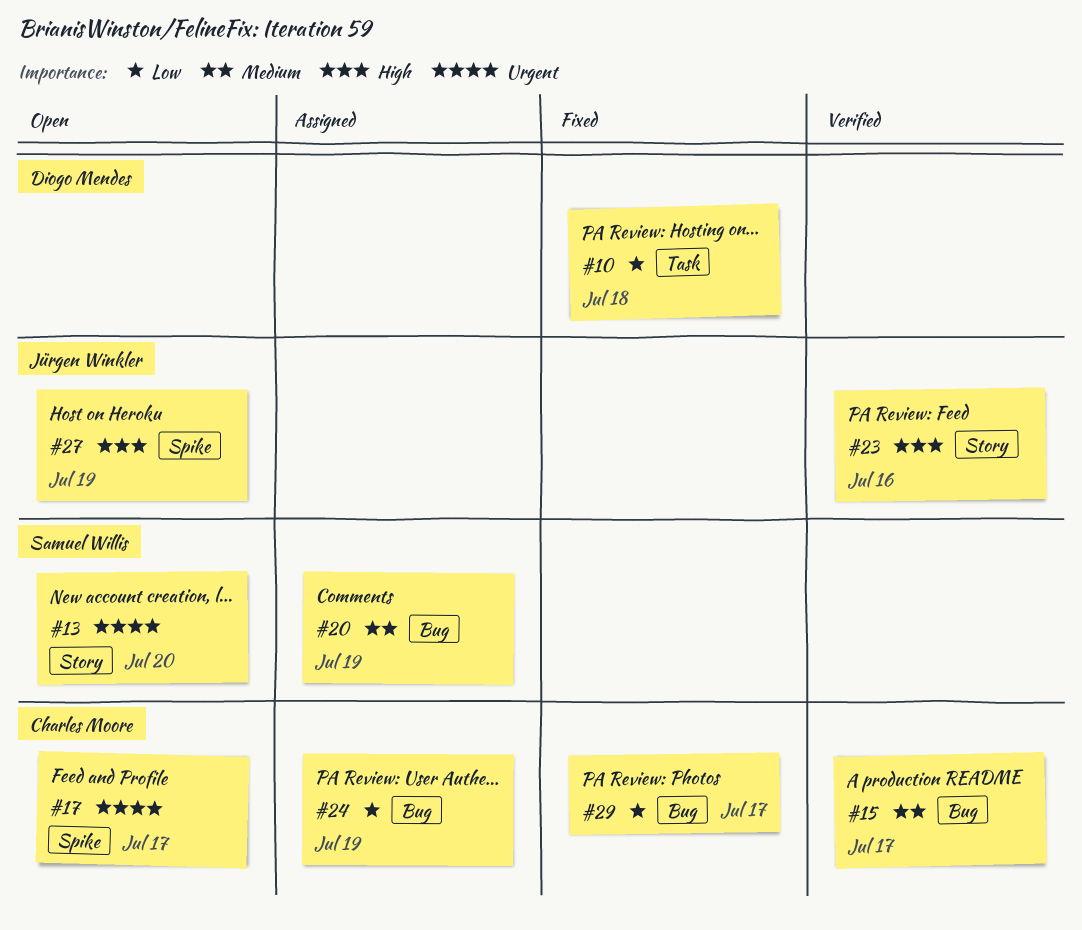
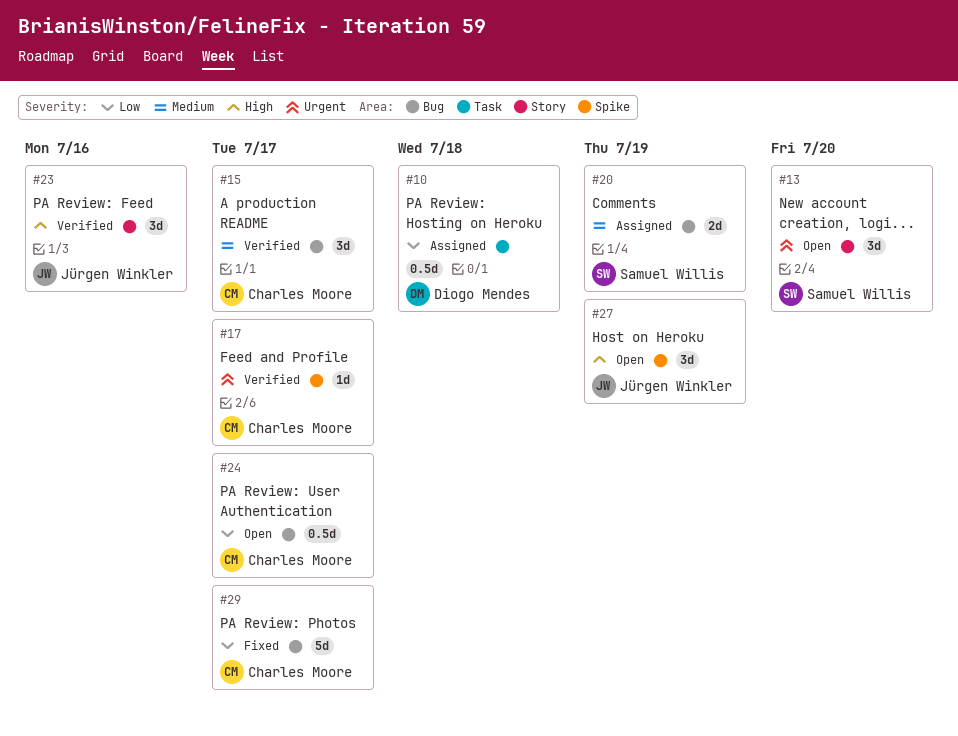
#10, status: Fixed -> Assigned
#17, status: Open -> Verified
#24, status: Assigned -> Open
#24, due: Jul 19 -> Jul 17

